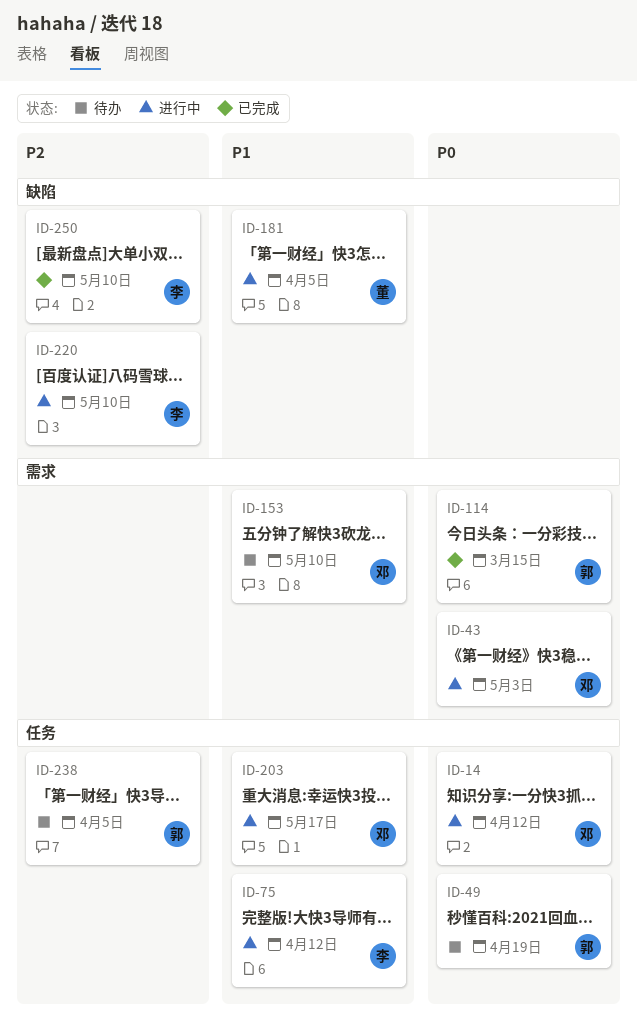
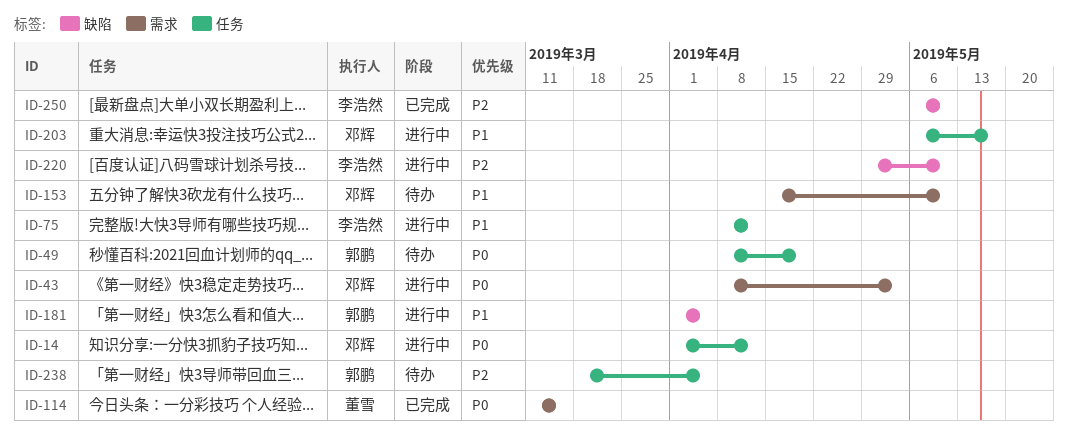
ID-114, owner: 郭鹏 -> 董雪
ID-181, owner: 董雪 -> 郭鹏

